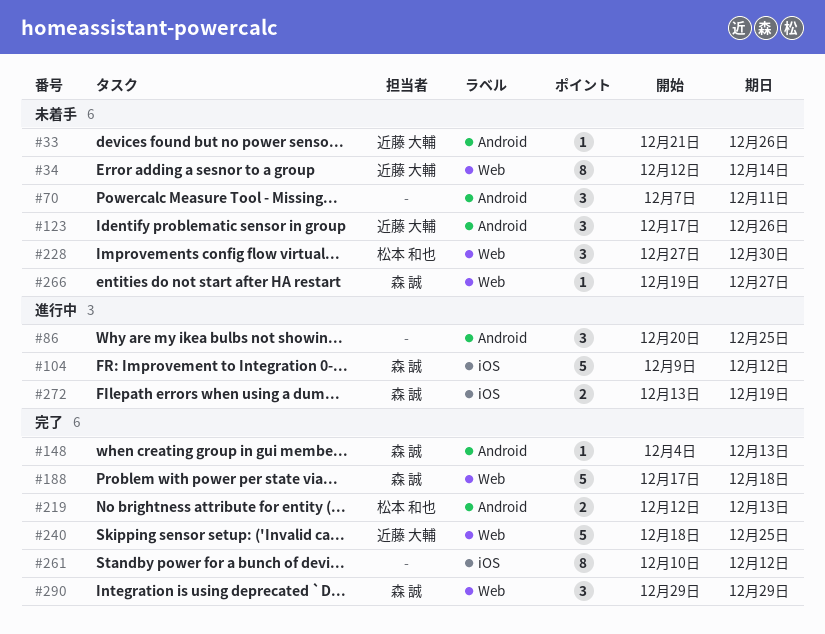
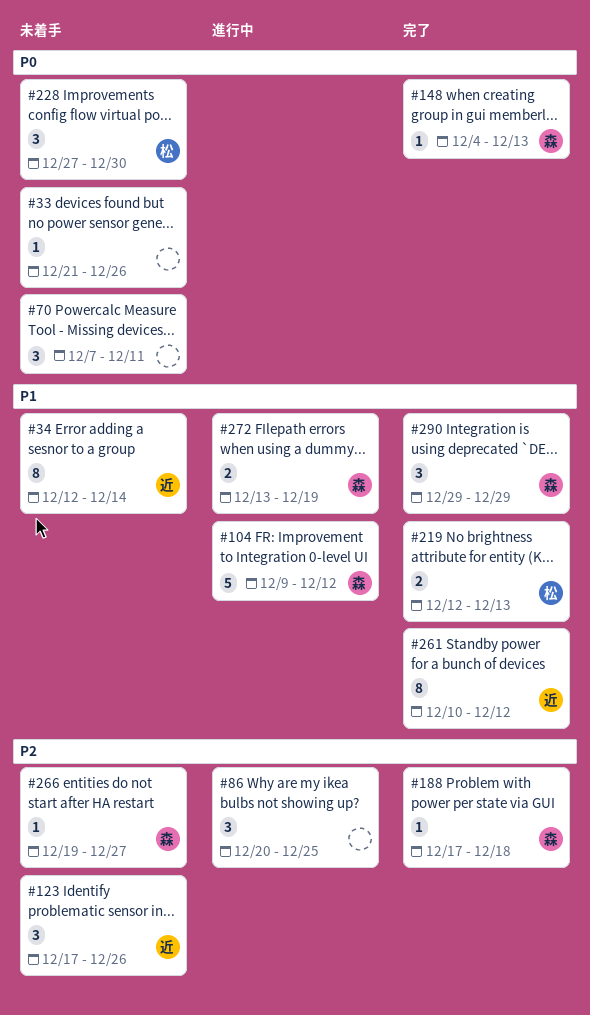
#33, owner: 近藤 大輔 -> none
#188, estimate: 5 -> 1
#240: present -> none
#261, owner: none -> 近藤 大輔

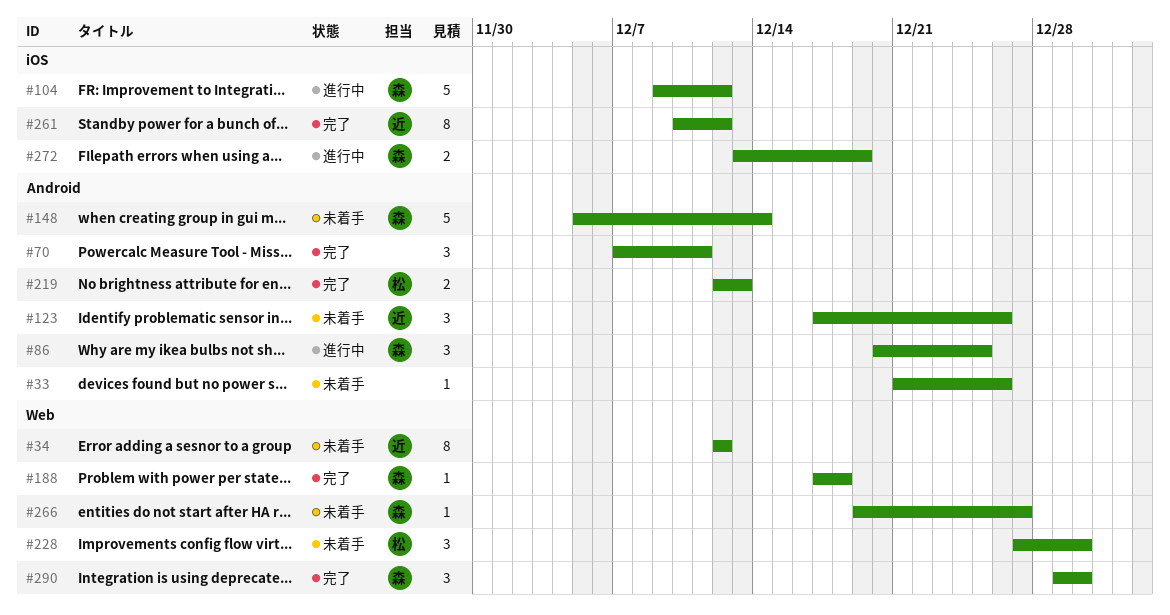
#34, due: Dec 14 -> Dec 12
#70, status: 未着手 -> 完了
#86, owner: none -> 森
#148, status: 完了 -> 未着手
#148, estimate: 1 -> 5
#148, start: Dec 4 -> Dec 5
#148, due: Dec 13 -> Dec 14
#290, due: Dec 29 -> Dec 30

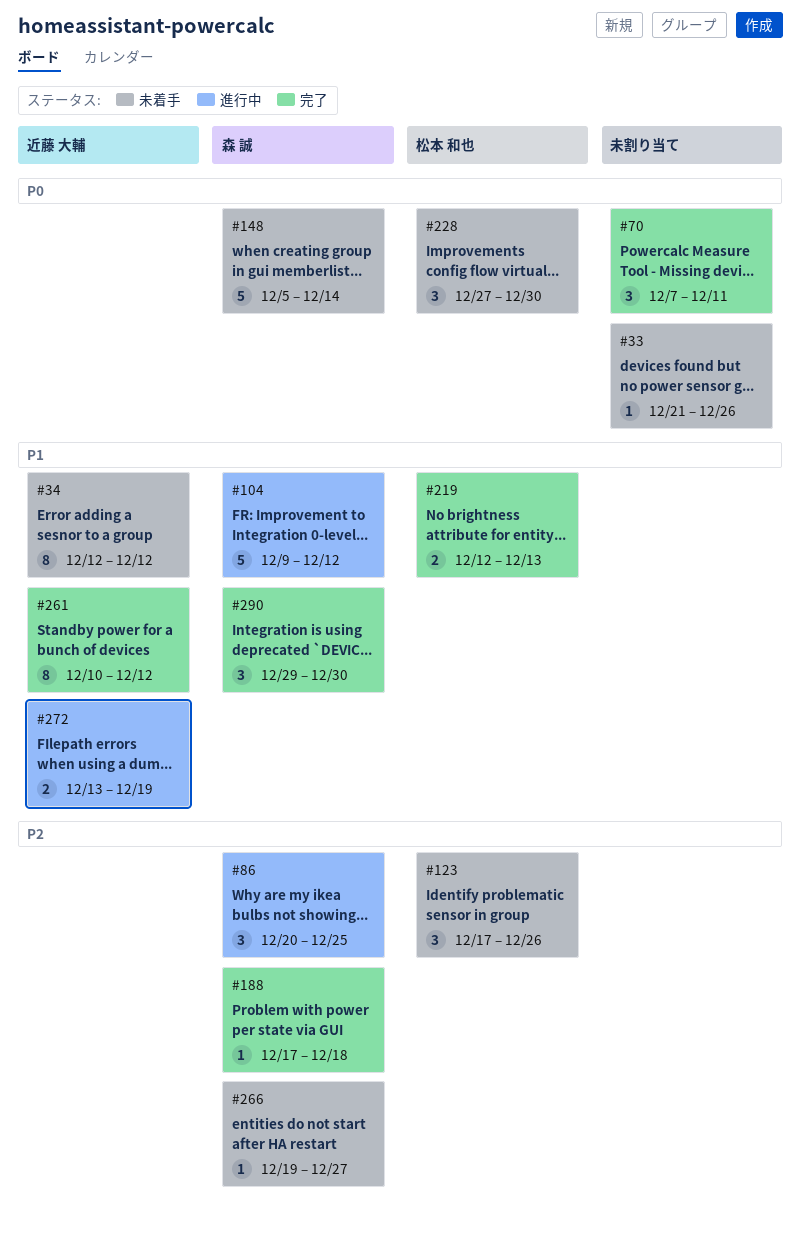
#123, owner: 近藤 大輔 -> 松本 和也
#272, owner: 森 誠 -> 近藤 大輔

